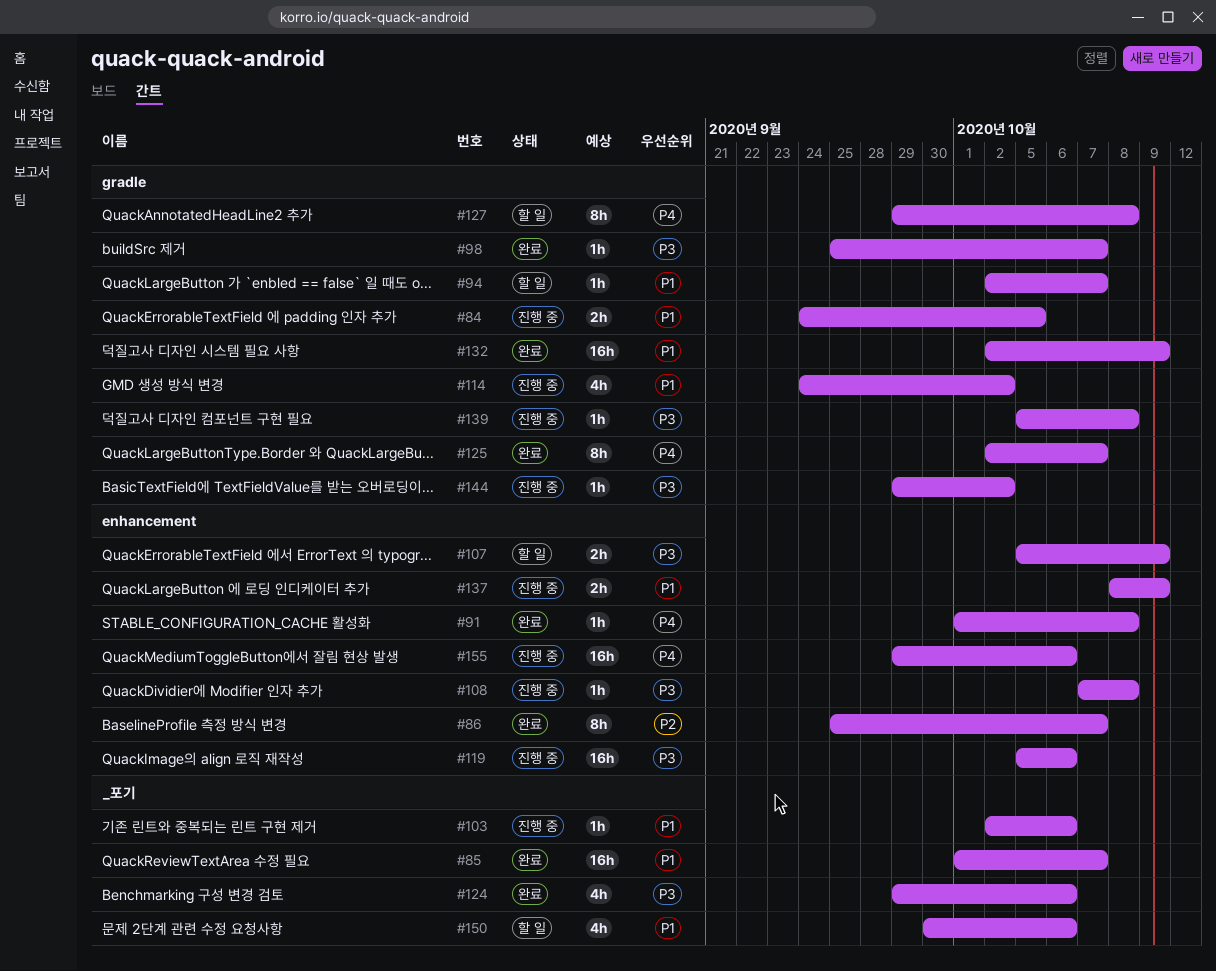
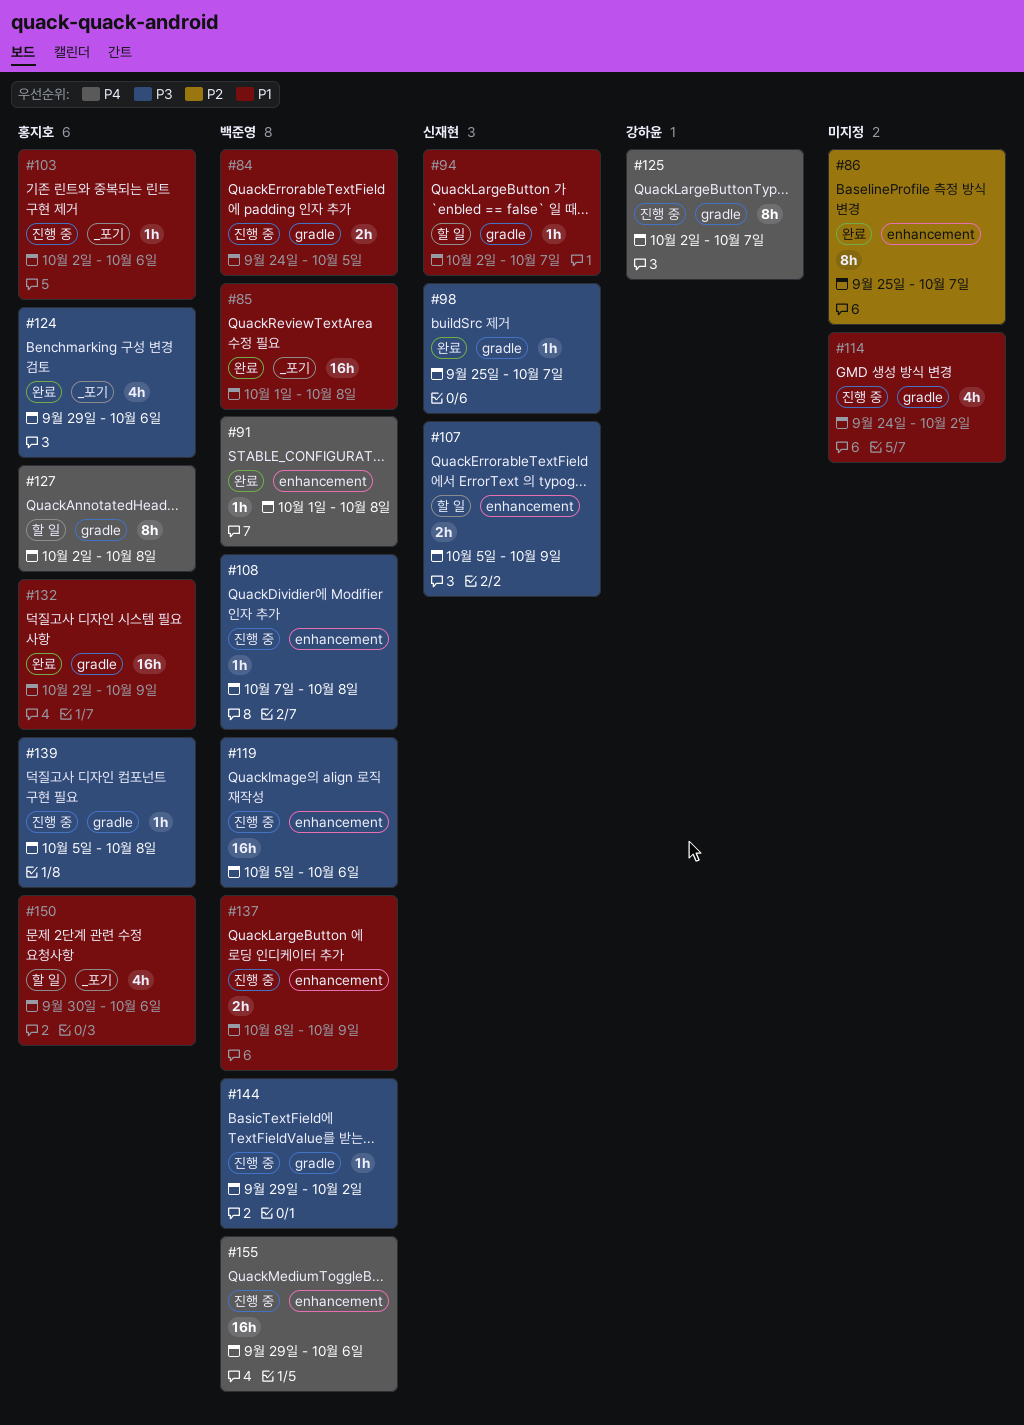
#85, due: Oct 7 -> Oct 8
#125, status: 완료 -> 진행 중
#127, start: Sep 29 -> Oct 2

